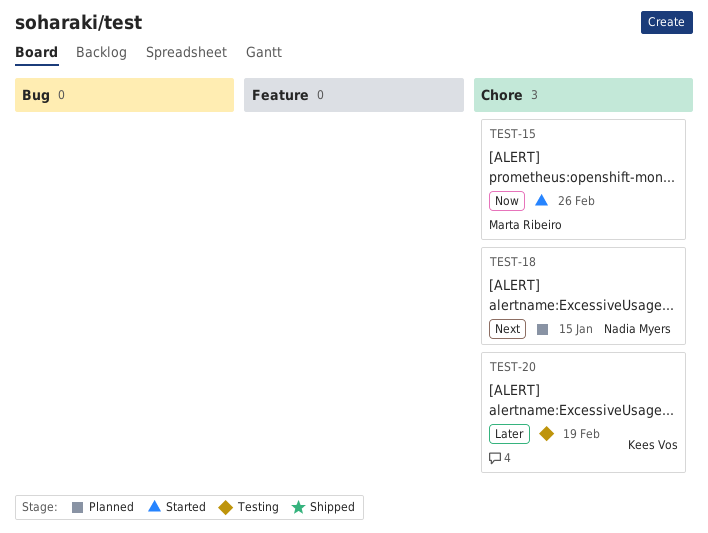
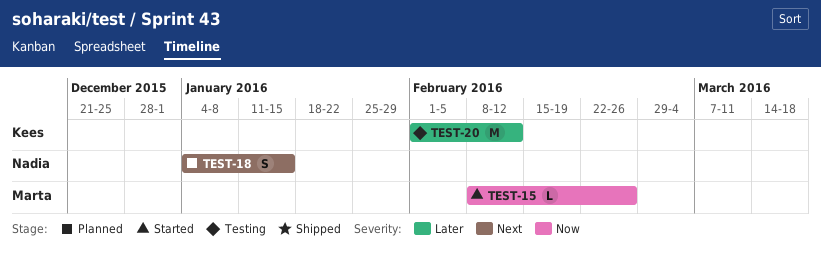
TEST-20, due: Feb 19 -> Feb 12

